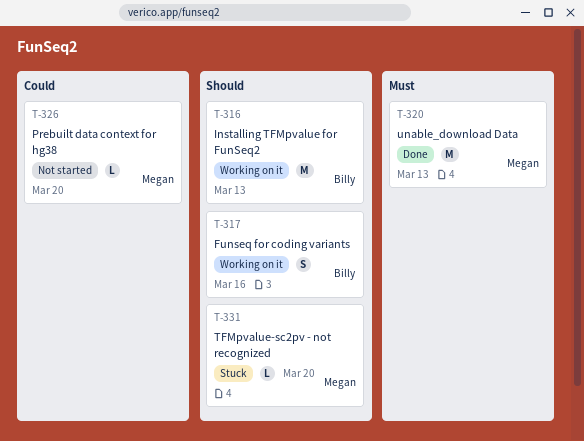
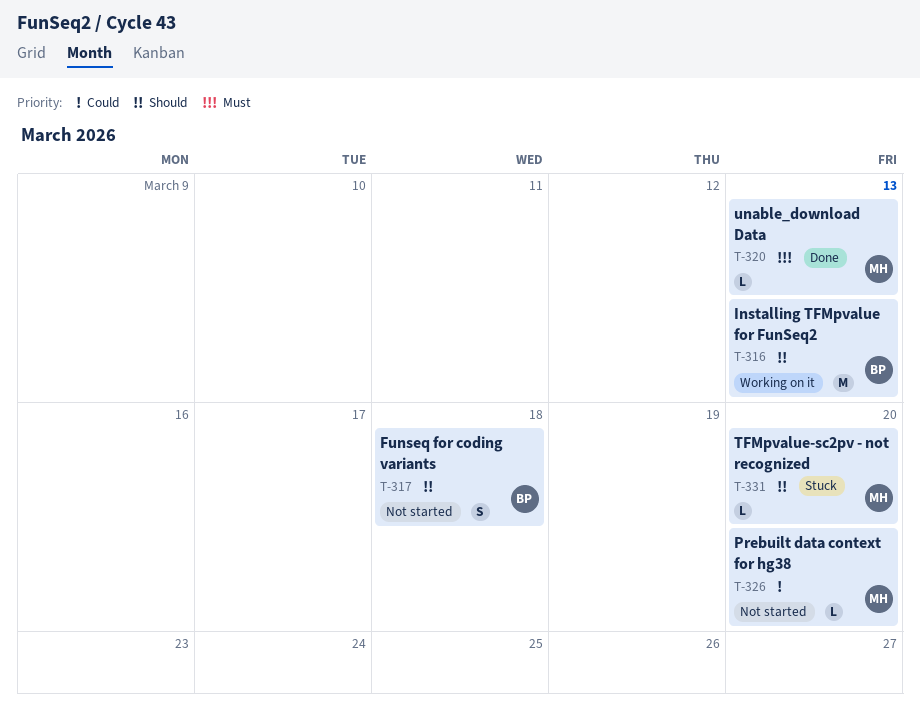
T-317, status: Working on it -> Not started
T-317, due: Mar 16 -> Mar 18
T-320, estimate: M -> L

